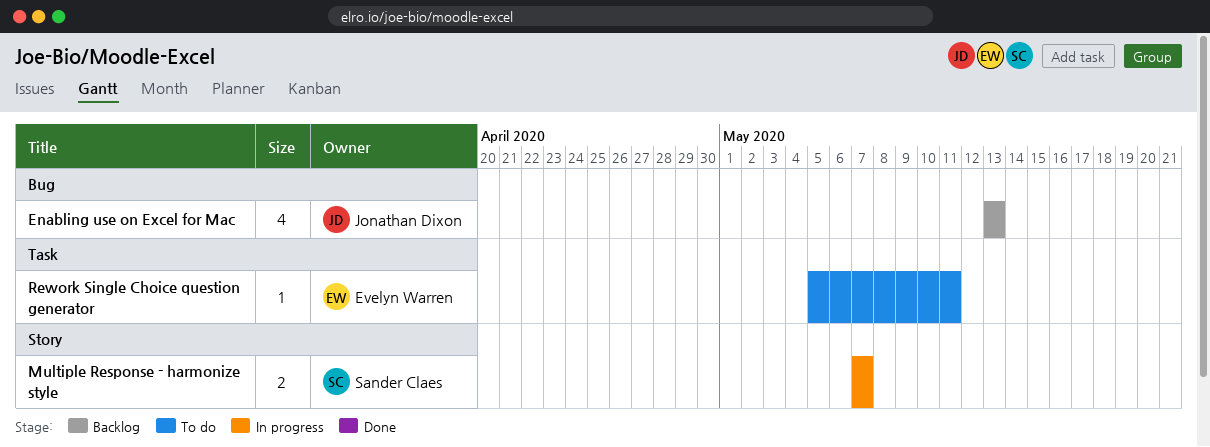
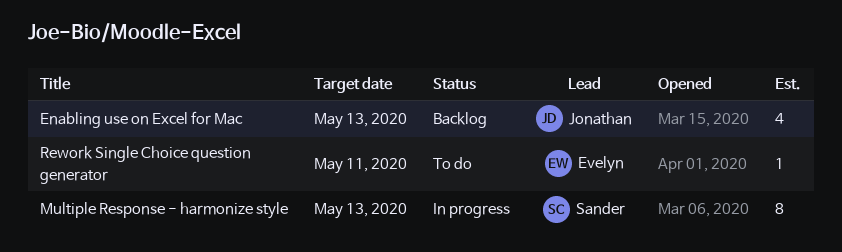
Multiple Response - harmonize style, estimate: 2 -> 8
Multiple Response - harmonize style, due: May 7 -> May 13

